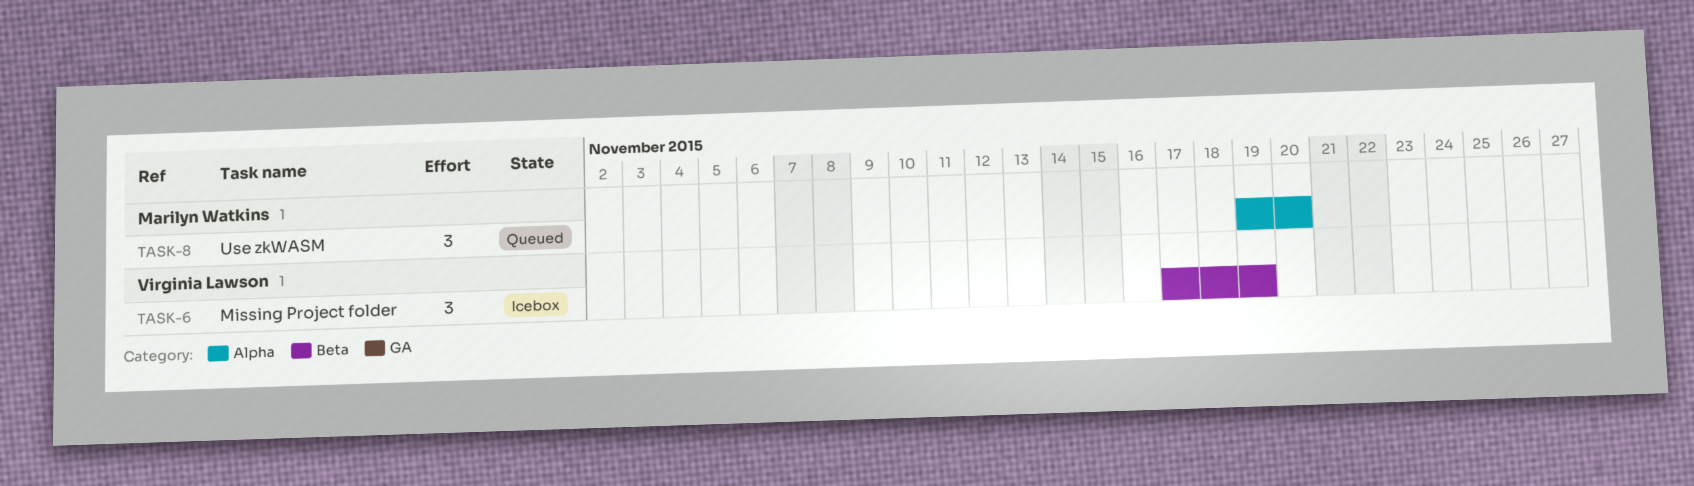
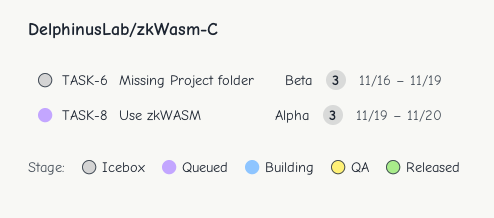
TASK-6, start: Nov 17 -> Nov 16

